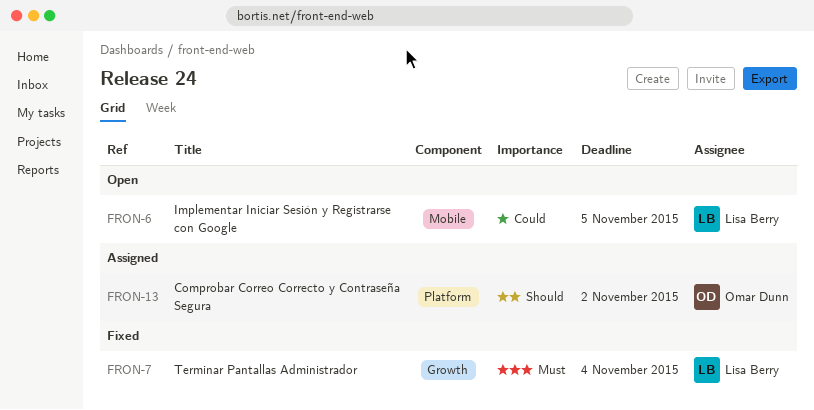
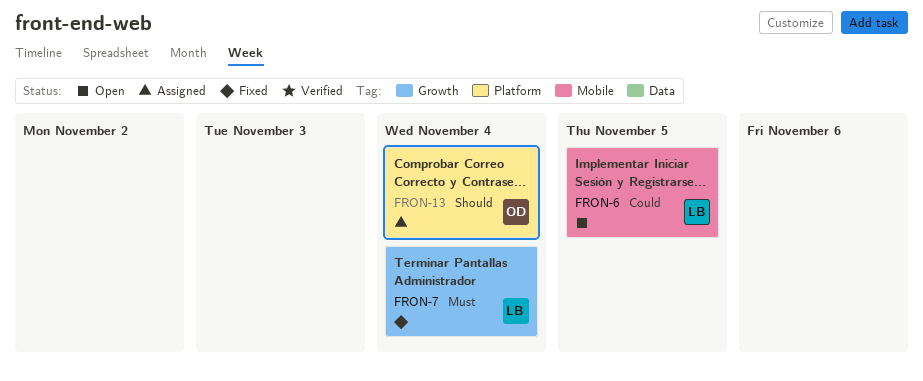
FRON-13, due: Nov 2 -> Nov 4

